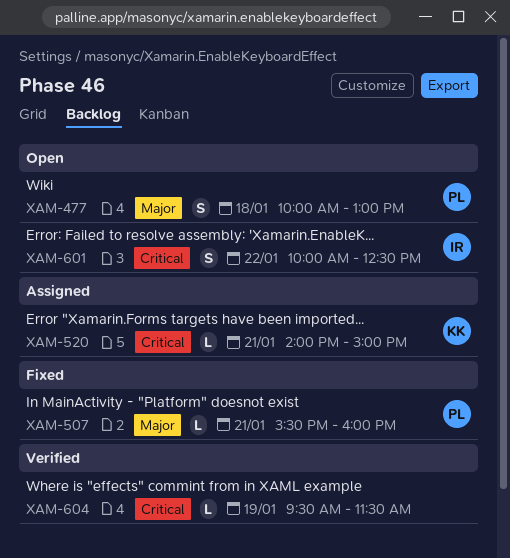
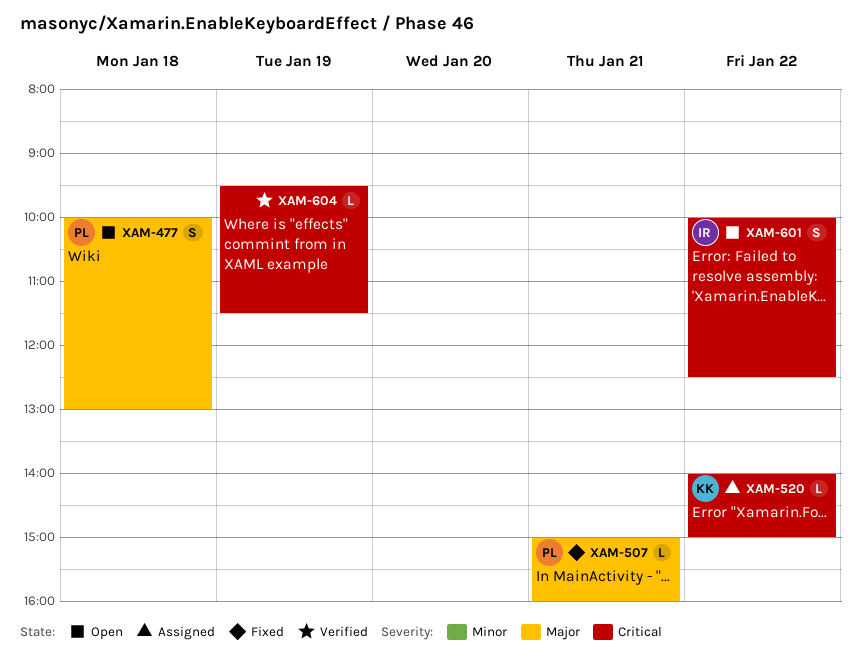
XAM-507, begins: 15:30 -> 15:00
XAM-520, day: Jan 21 -> Jan 22

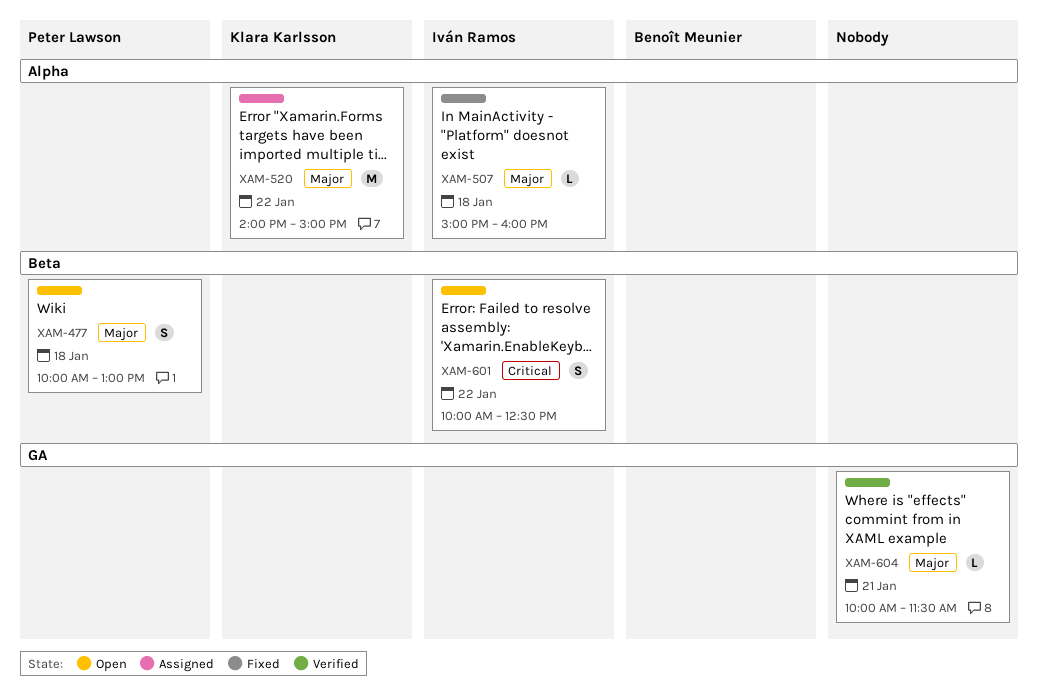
XAM-507, owner: Peter Lawson -> Iván Ramos
XAM-507, day: Jan 21 -> Jan 18
XAM-520, priority: Critical -> Major
XAM-520, estimate: L -> M
XAM-604, priority: Critical -> Major
XAM-604, day: Jan 19 -> Jan 21
XAM-604, begins: 09:30 -> 10:00

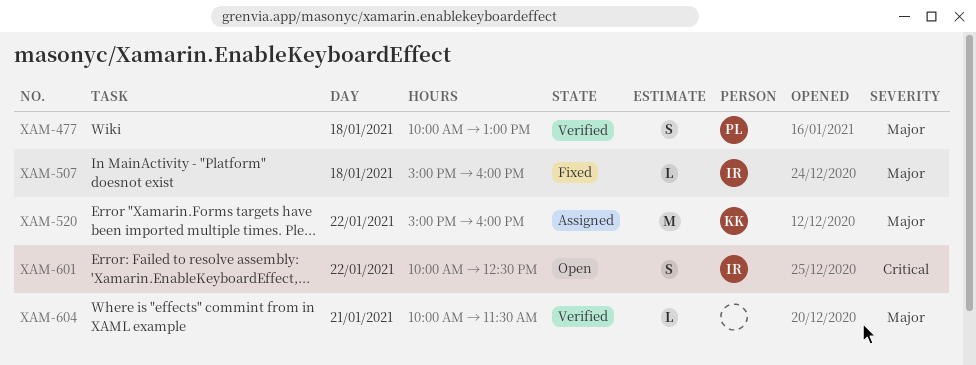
XAM-477, status: Open -> Verified
XAM-520, begins: 14:00 -> 15:00
XAM-520, ends: 15:00 -> 16:00

